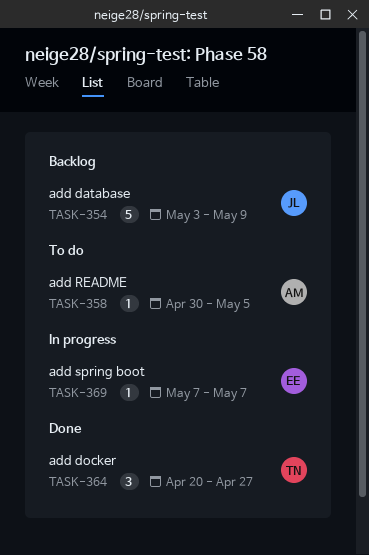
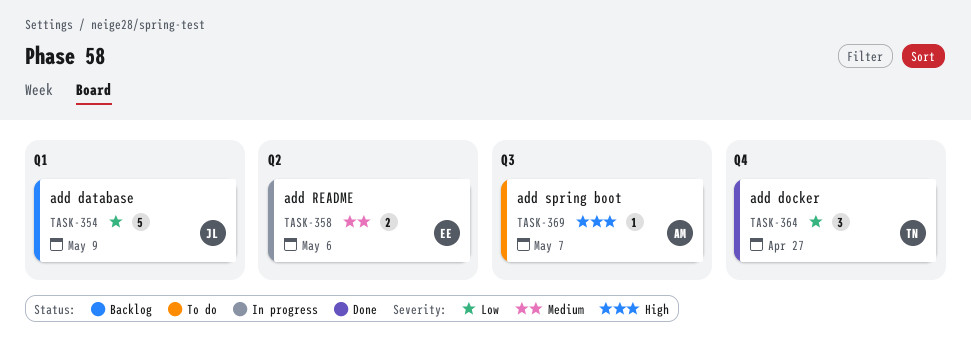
TASK-358, status: To do -> In progress
TASK-358, owner: AM -> EE
TASK-358, estimate: 1 -> 2
TASK-358, due: May 5 -> May 6
TASK-369, status: In progress -> To do
TASK-369, owner: EE -> AM

